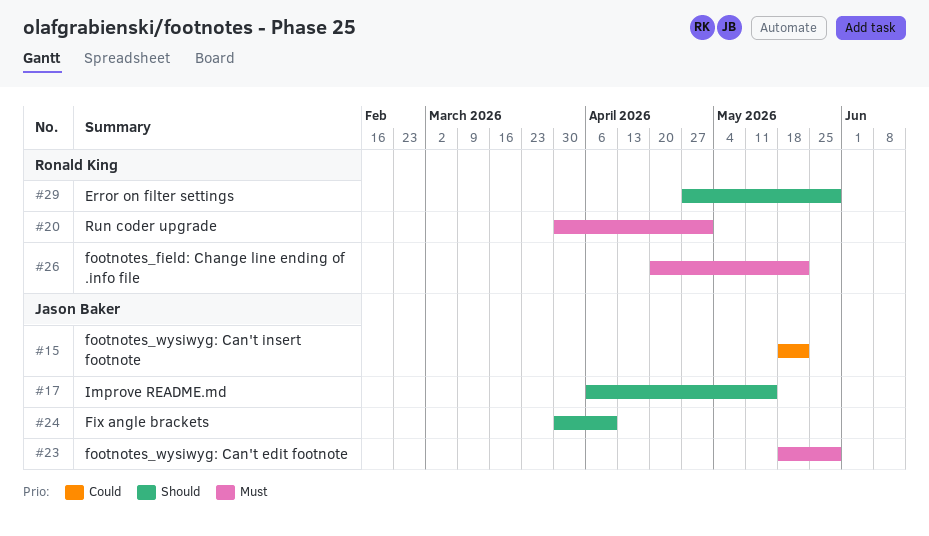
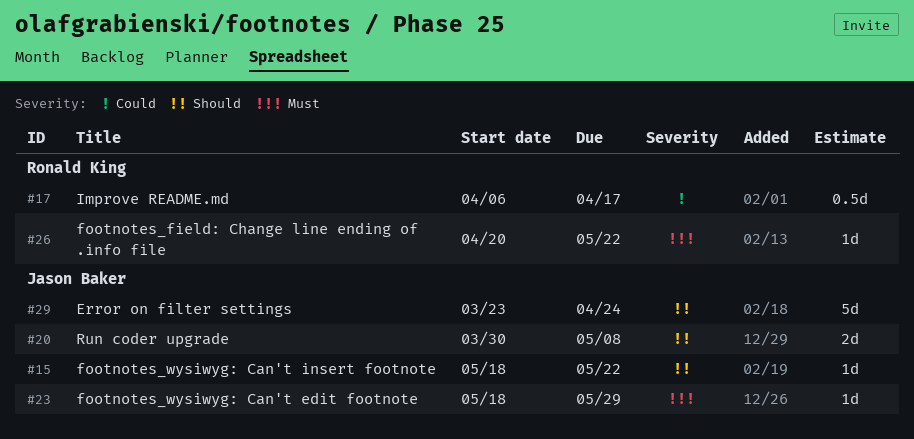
#15, priority: Could -> Should
#17, owner: Jason Baker -> Ronald King
#17, priority: Should -> Could
#17, due: May 15 -> Apr 17
#20, owner: Ronald King -> Jason Baker
#20, priority: Must -> Should
#20, due: May 1 -> May 8
#24: present -> none
#29, owner: Ronald King -> Jason Baker
#29, start: Apr 27 -> Mar 23
#29, due: May 29 -> Apr 24

